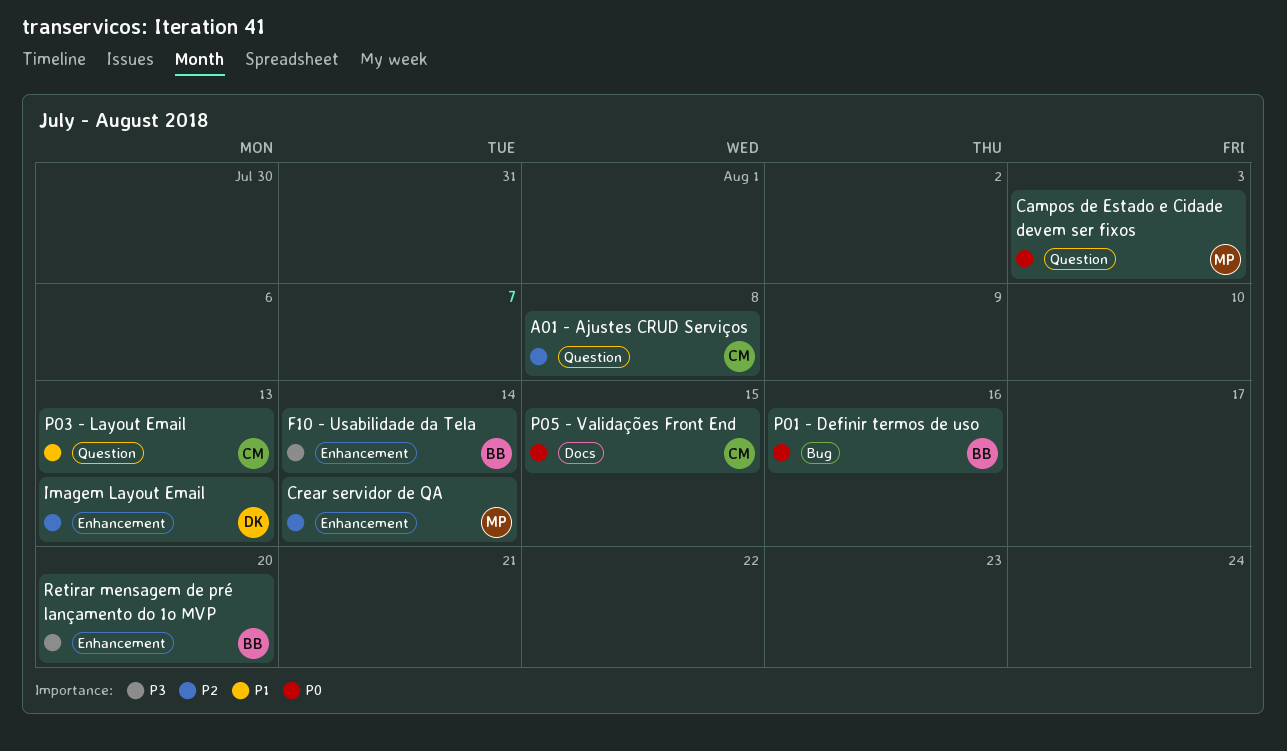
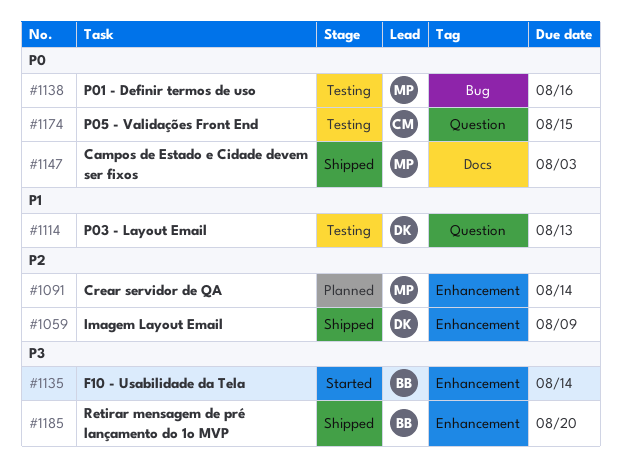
A01 - Ajustes CRUD Serviços: present -> none
Campos de Estado e Cidade devem ser fixos, label: Question -> Docs
Imagem Layout Email, due: Aug 13 -> Aug 9
P01 - Definir termos de uso, owner: BB -> MP
P03 - Layout Email, owner: CM -> DK
P05 - Validações Front End, label: Docs -> Question

